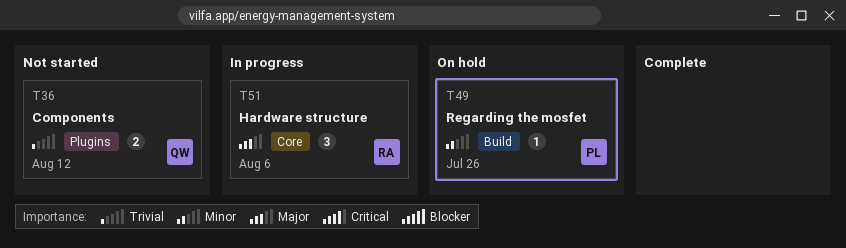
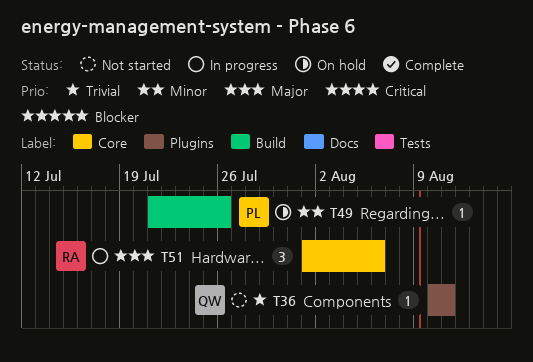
T36, estimate: 2 -> 1
T36, due: Aug 12 -> Aug 11

